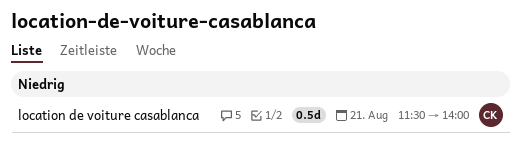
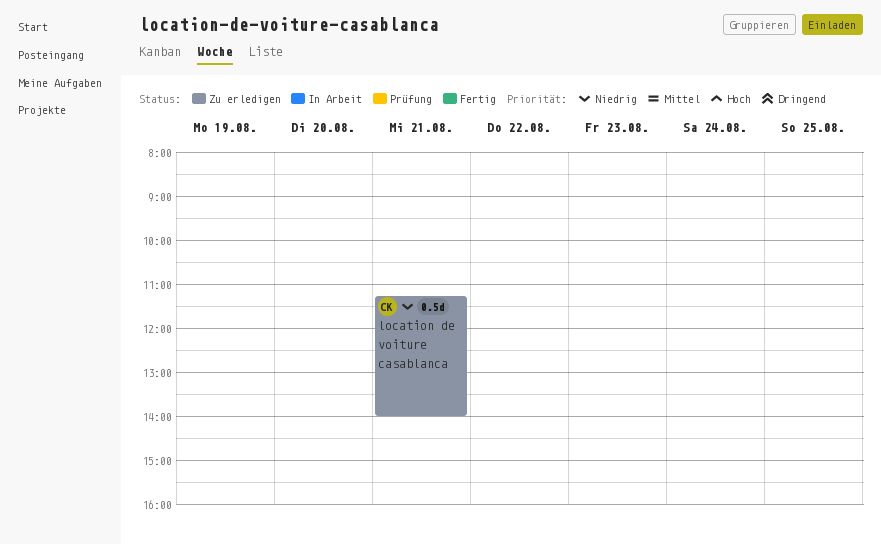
location de voiture casablanca, begins: 11:30 -> 11:15

